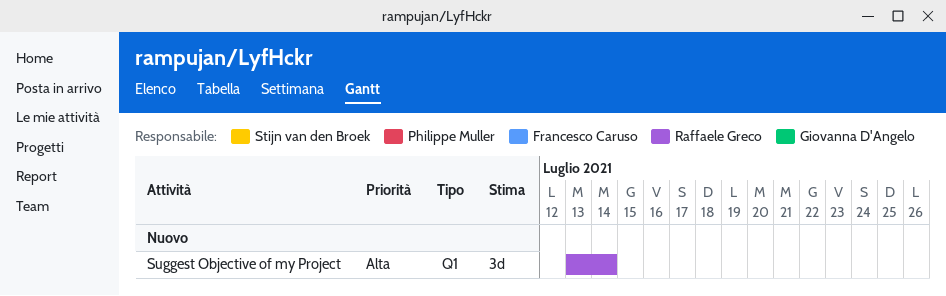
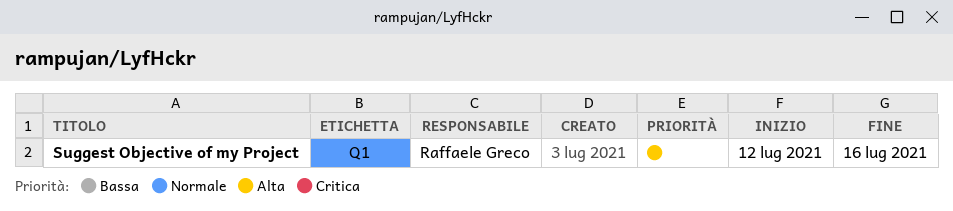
Suggest Objective of my Project, start: Jul 13 -> Jul 12
Suggest Objective of my Project, due: Jul 14 -> Jul 16

